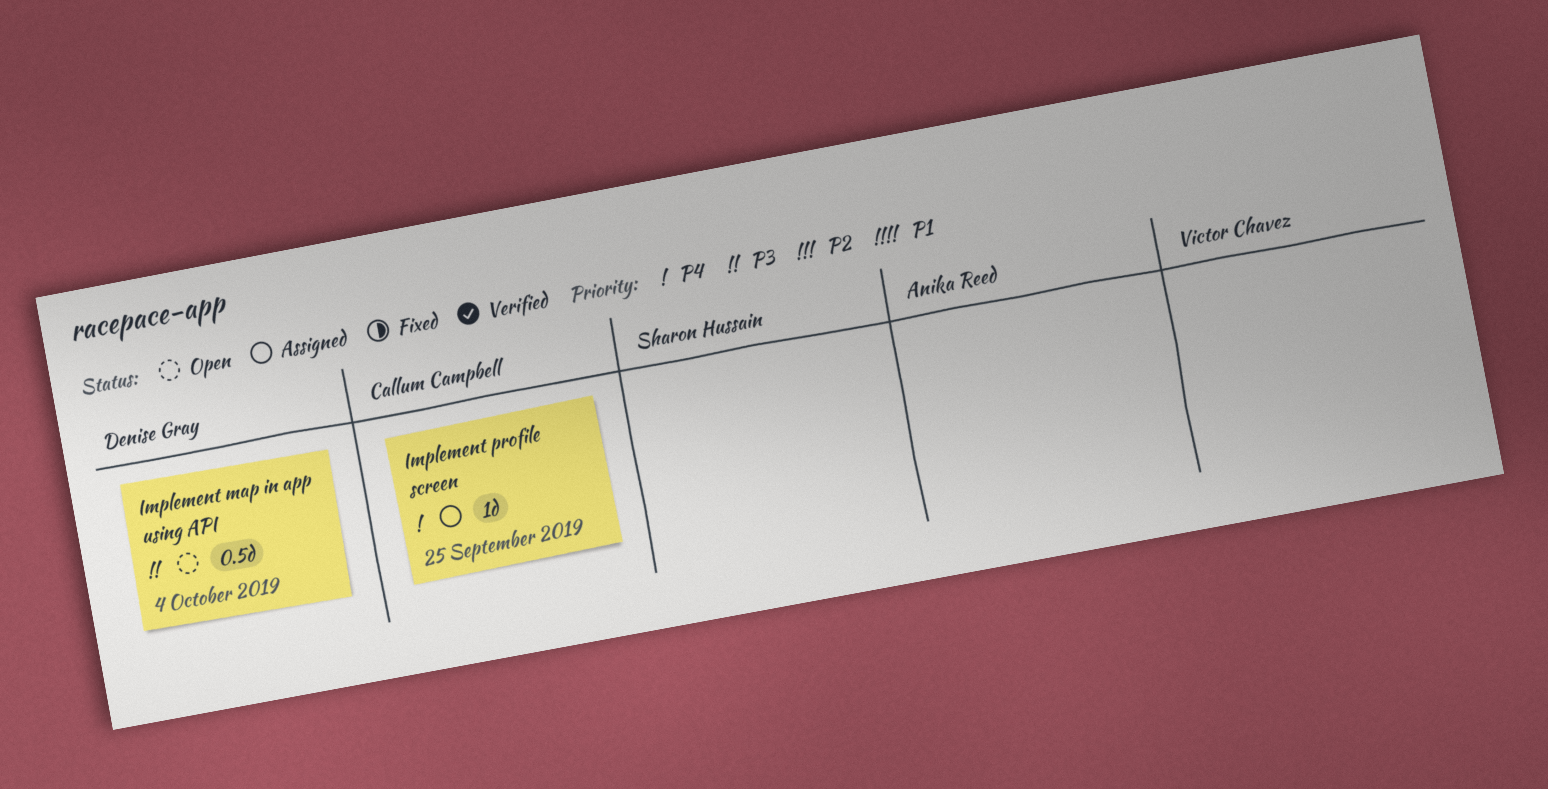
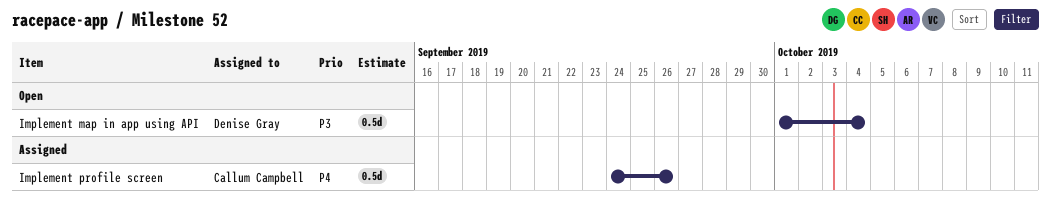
Implement profile screen, estimate: 1d -> 0.5d
Implement profile screen, due: Sep 25 -> Sep 26

